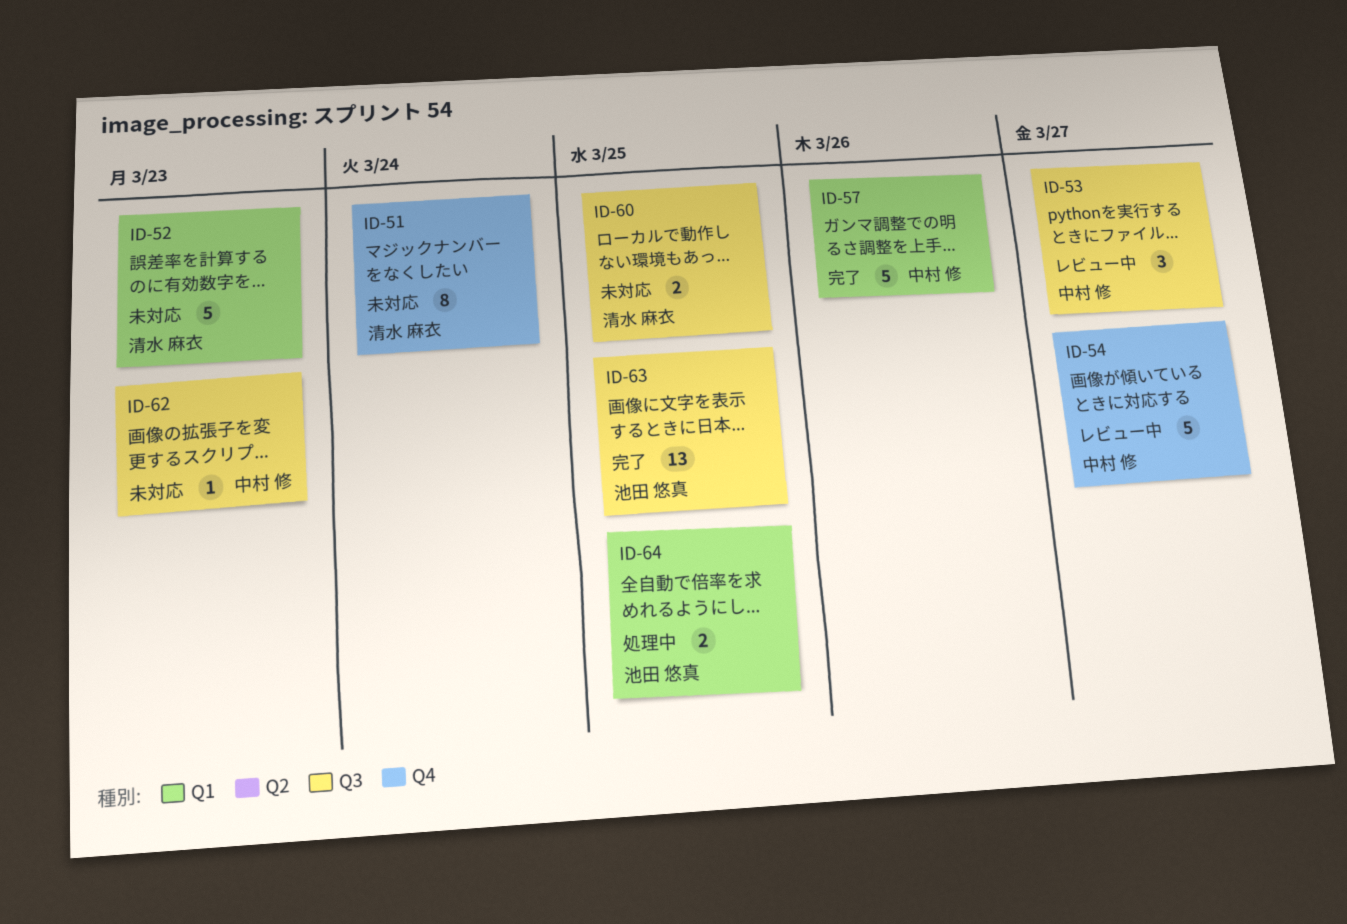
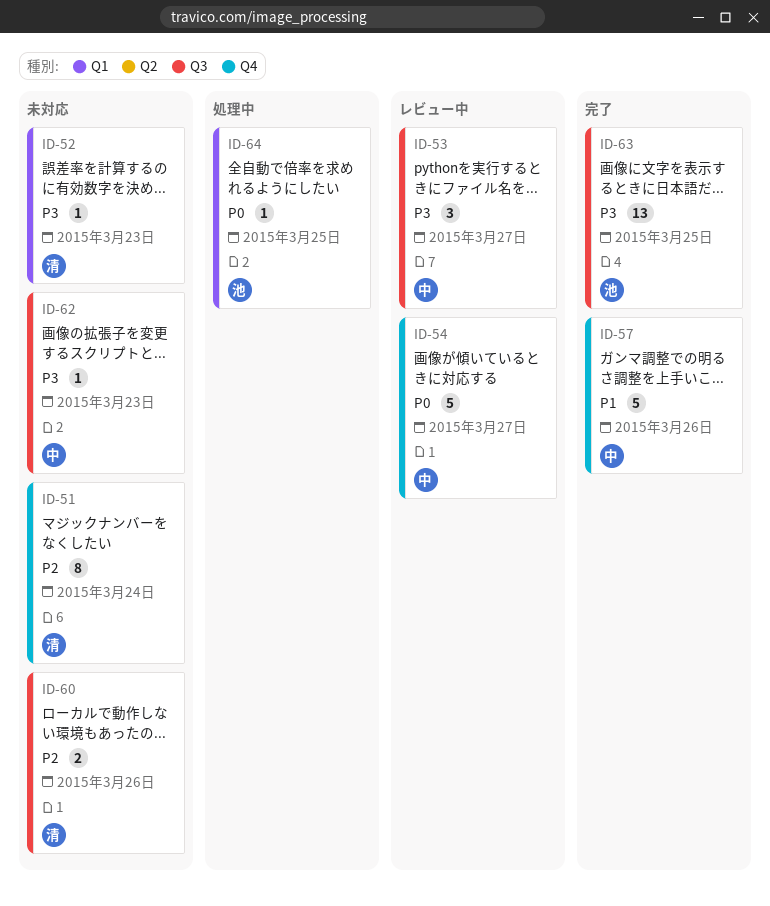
ID-52, estimate: 5 -> 1
ID-57, label: Q1 -> Q4
ID-60, due: Mar 25 -> Mar 26
ID-64, estimate: 2 -> 1

